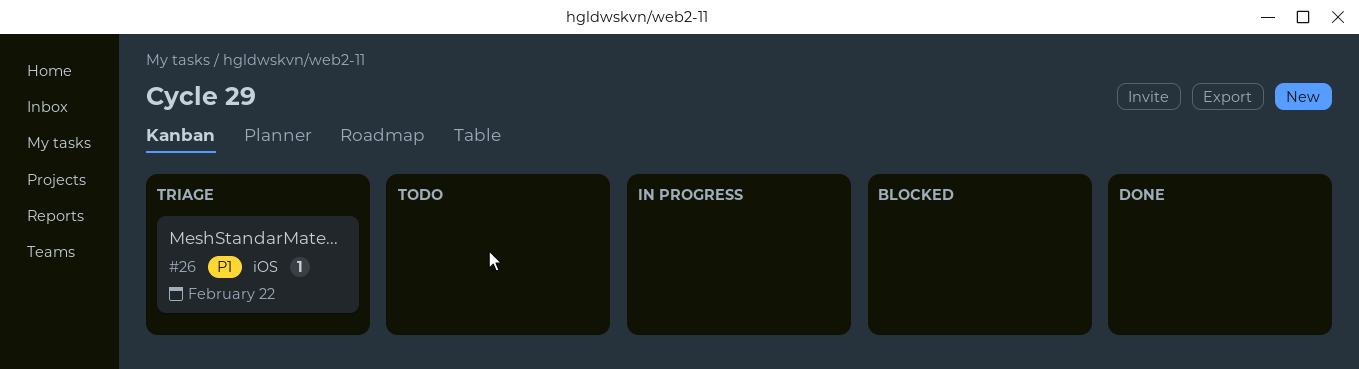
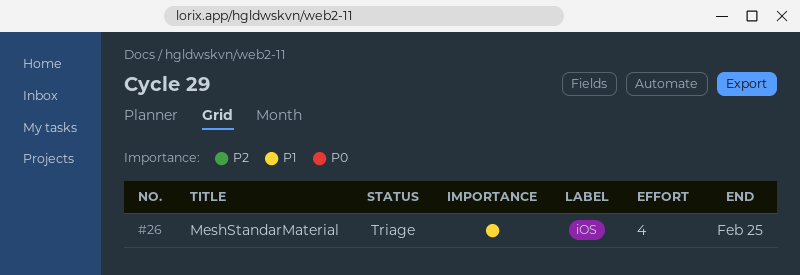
#26, estimate: 1 -> 4
#26, due: Feb 22 -> Feb 25

